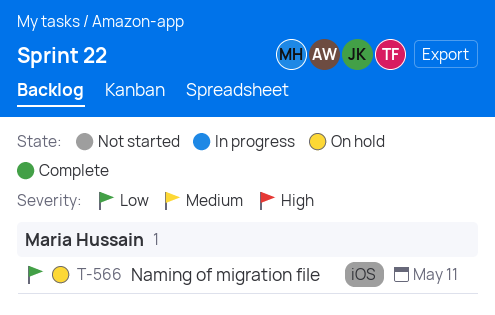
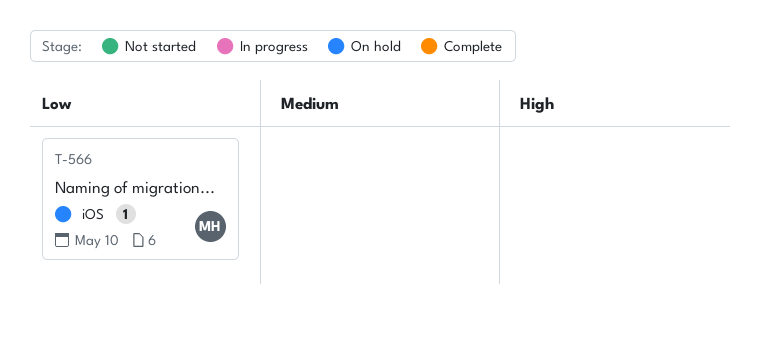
T-566, due: May 11 -> May 10

